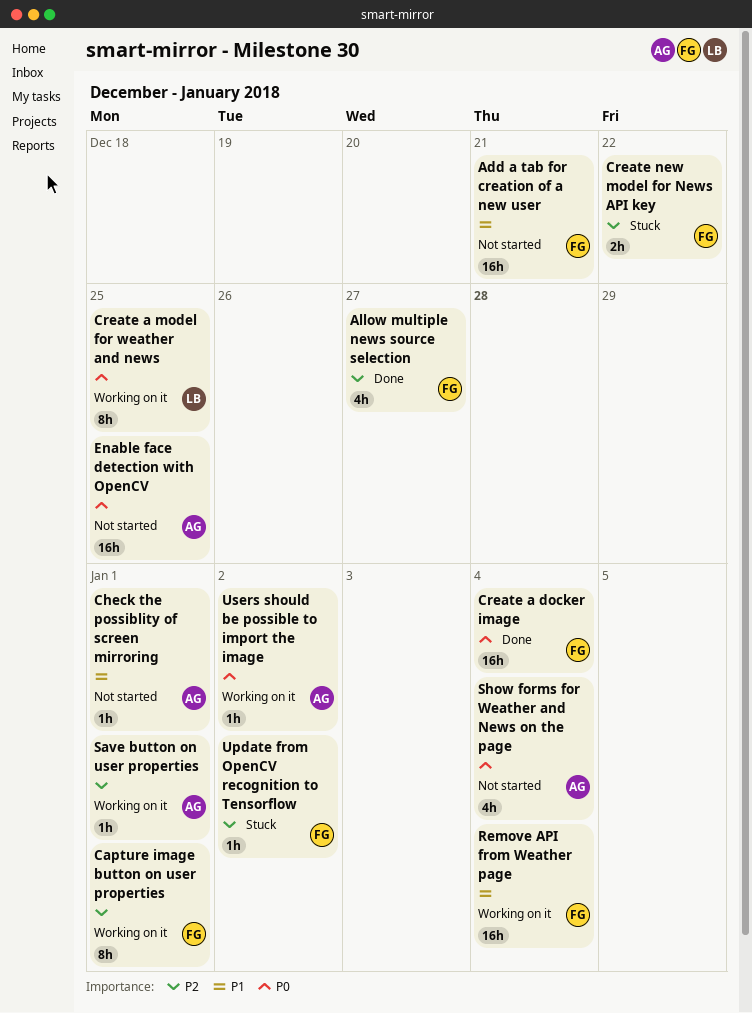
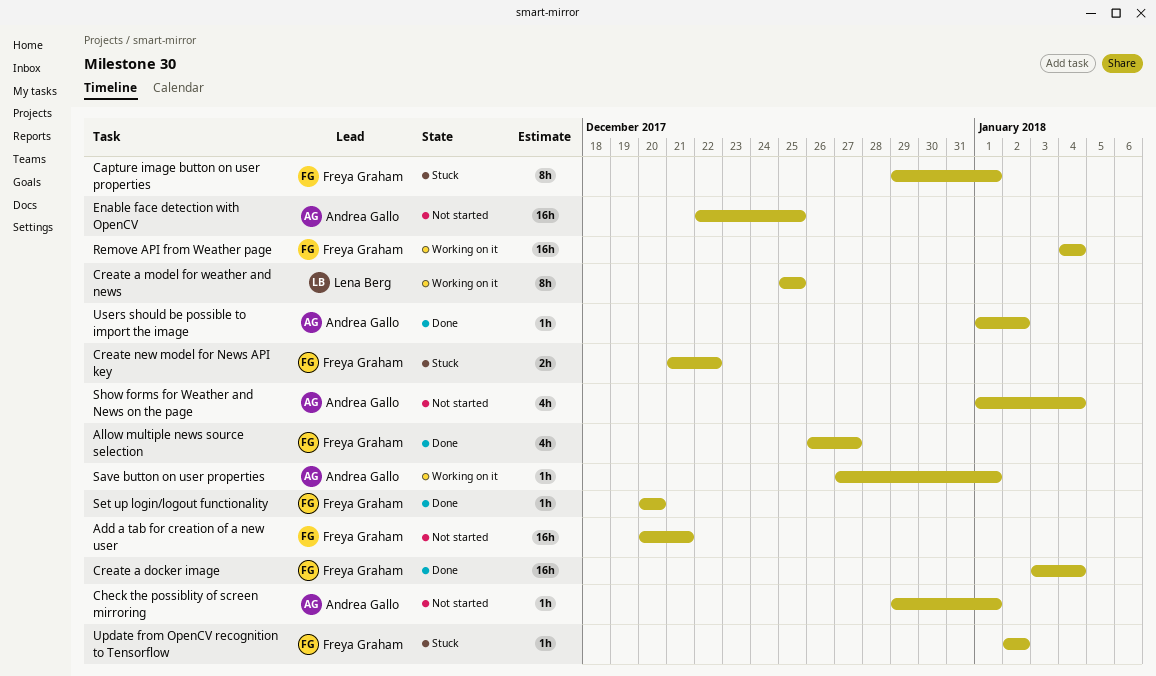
Capture image button on user properties, status: Working on it -> Stuck
Set up login/logout functionality: none -> present
Users should be possible to import the image, status: Working on it -> Done

